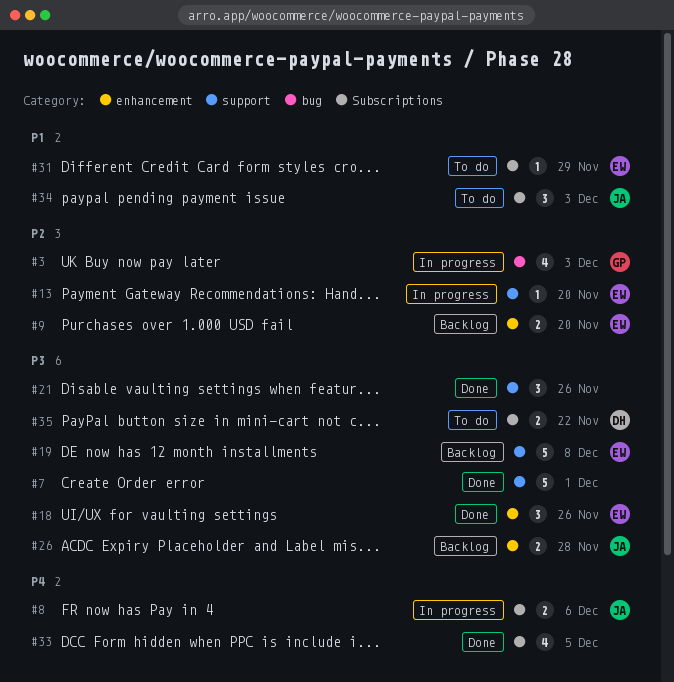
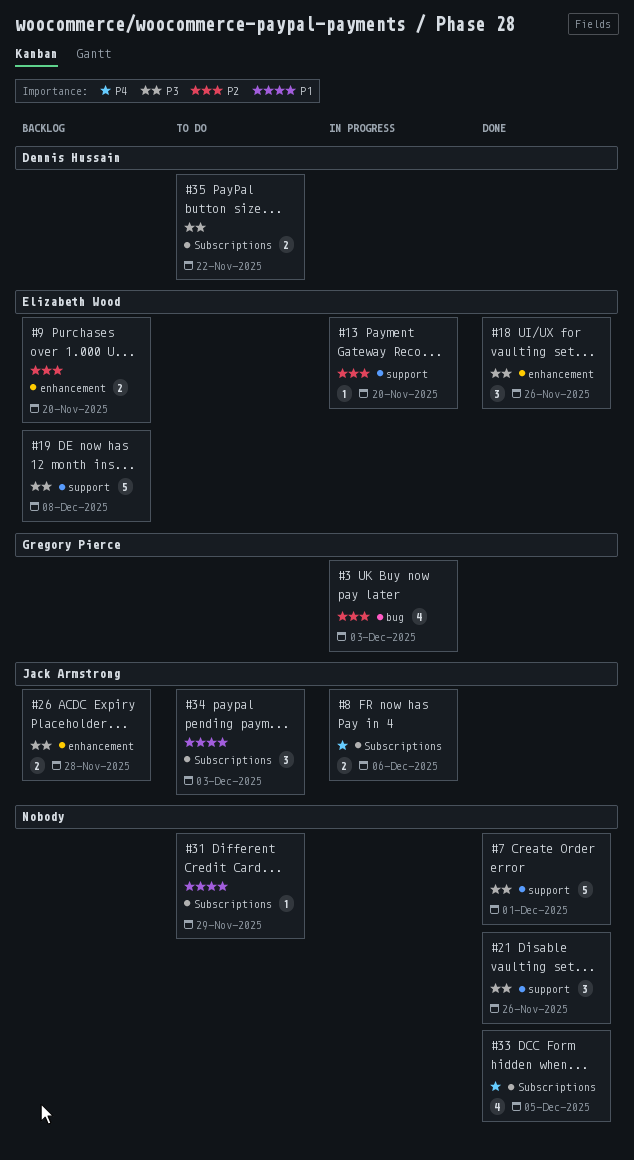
#31, owner: Elizabeth Wood -> none

